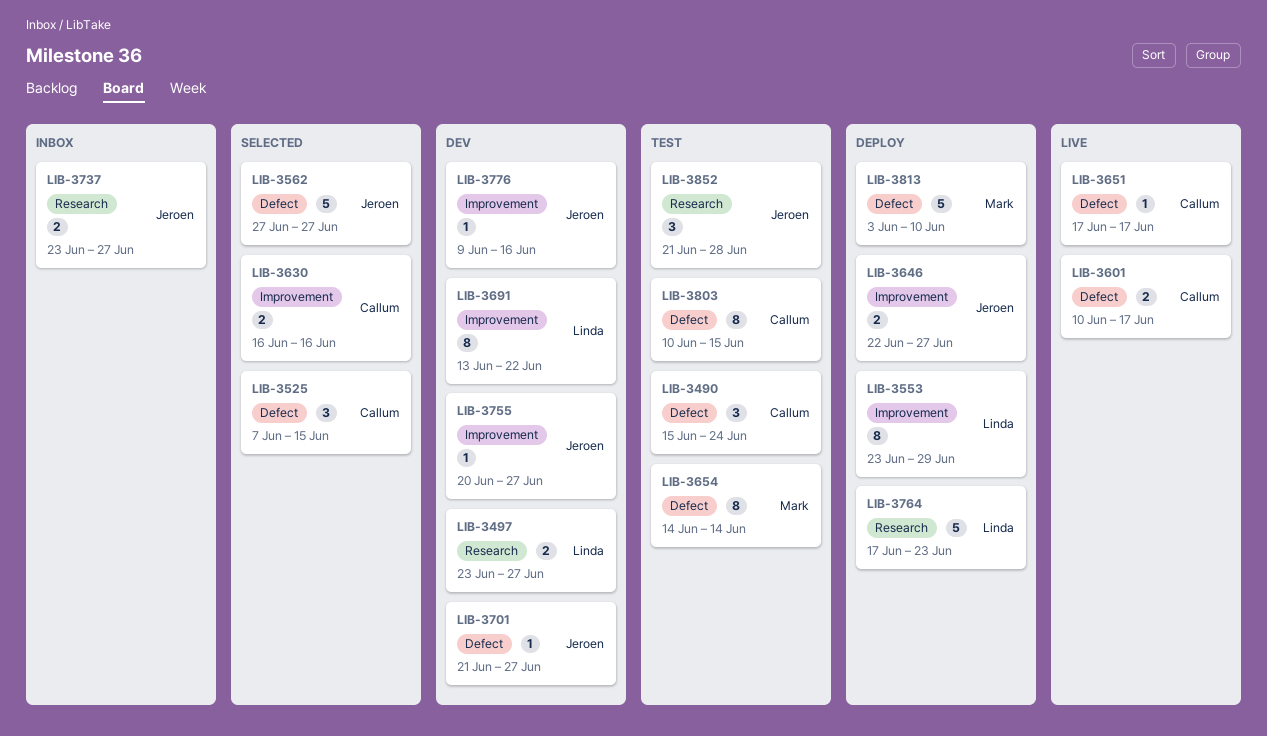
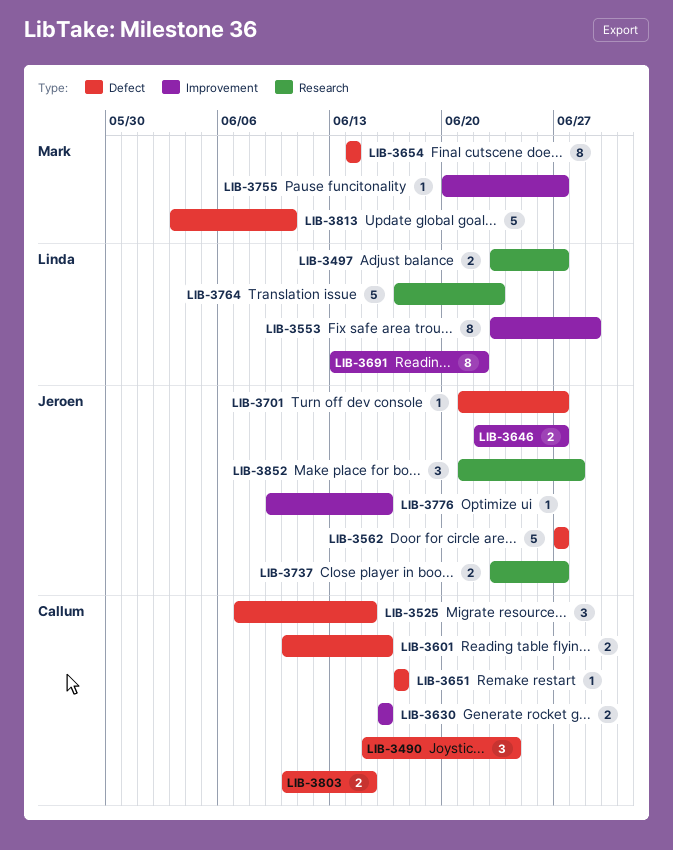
LIB-3601, due: Jun 17 -> Jun 16
LIB-3755, owner: Jeroen -> Mark
LIB-3803, estimate: 8 -> 2

